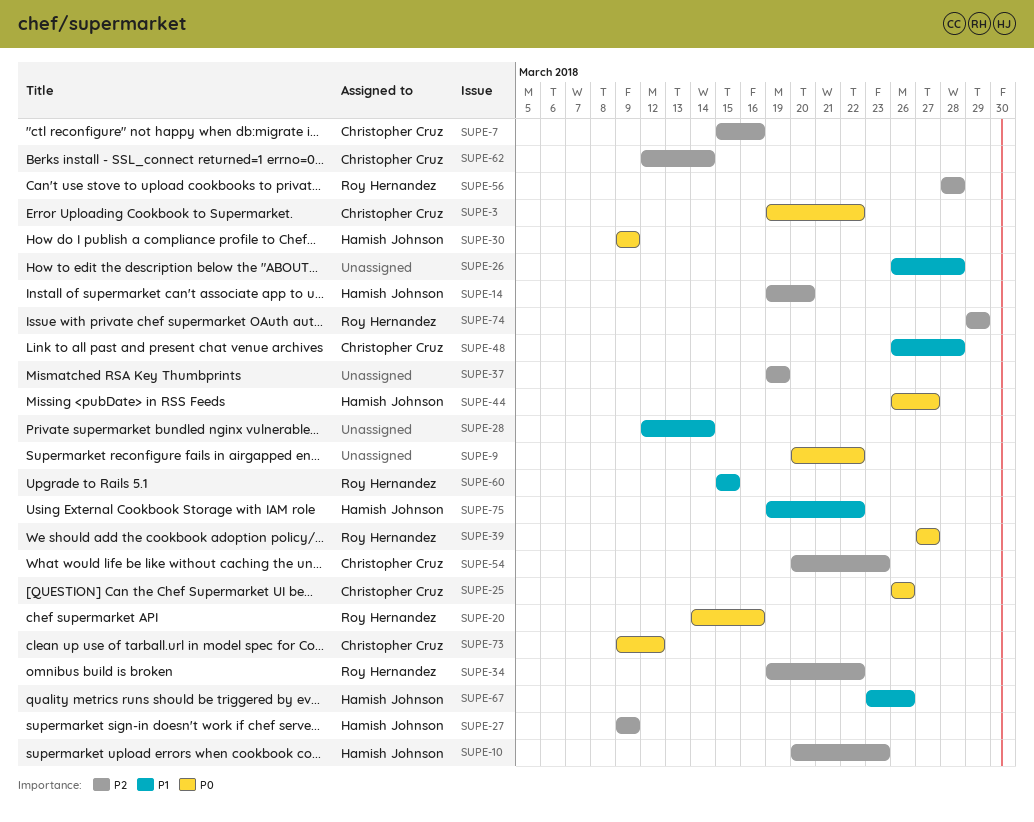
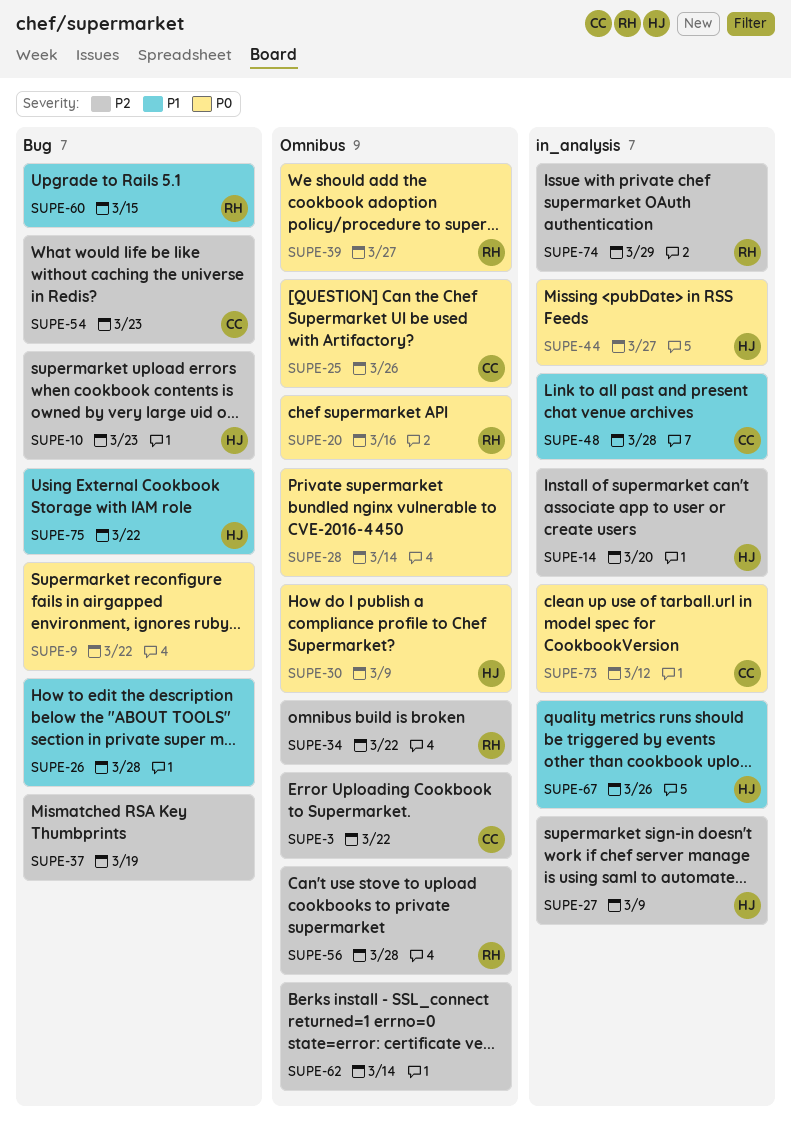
SUPE-3, priority: P0 -> P2
SUPE-7: present -> none
SUPE-28, priority: P1 -> P0
SUPE-62, owner: Christopher Cruz -> none

